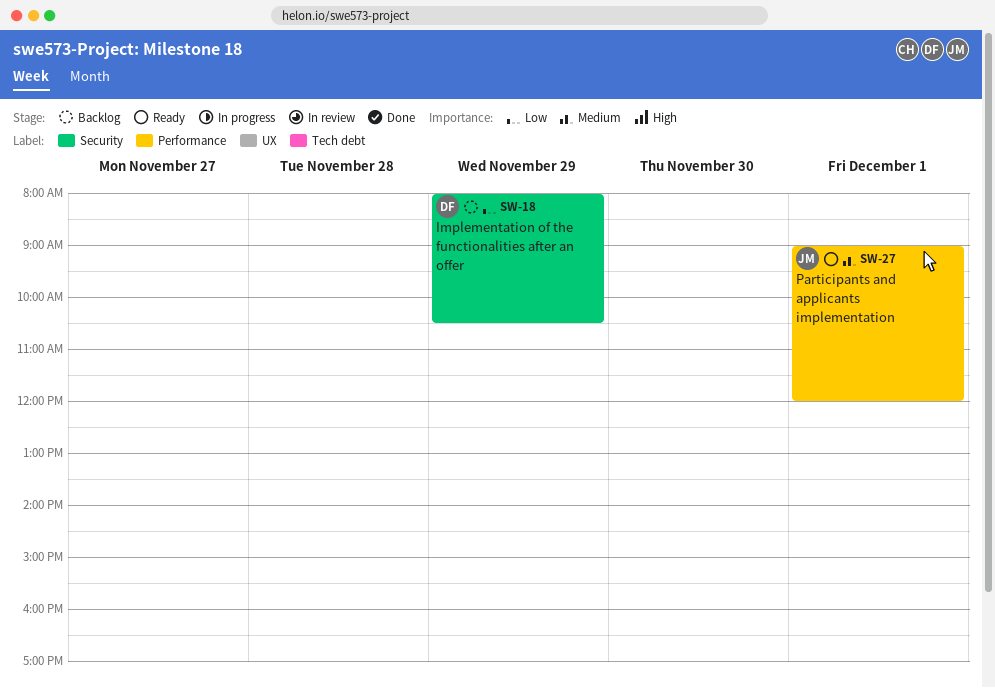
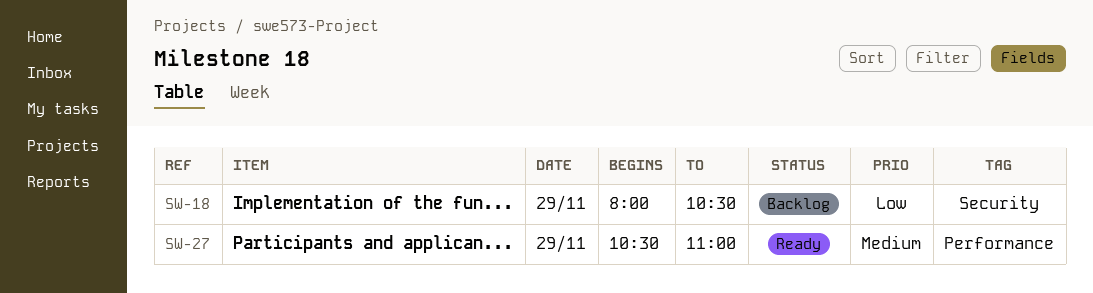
SW-27, day: Dec 1 -> Nov 29
SW-27, begins: 09:00 -> 10:30
SW-27, ends: 12:00 -> 11:00

